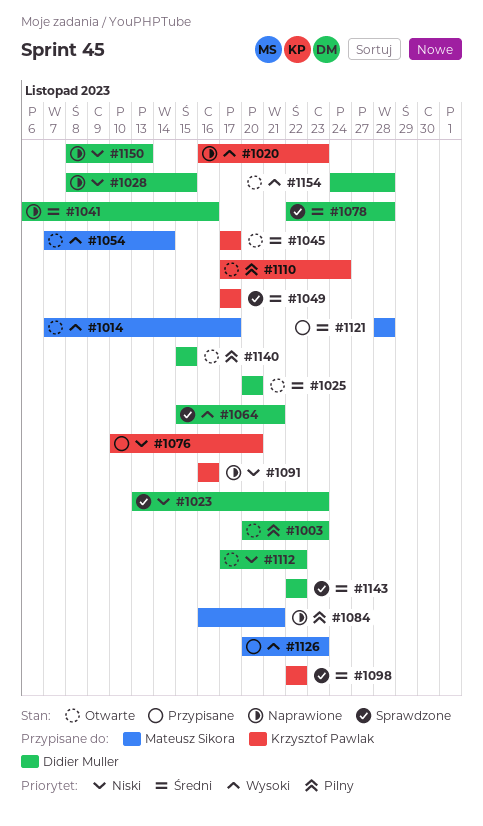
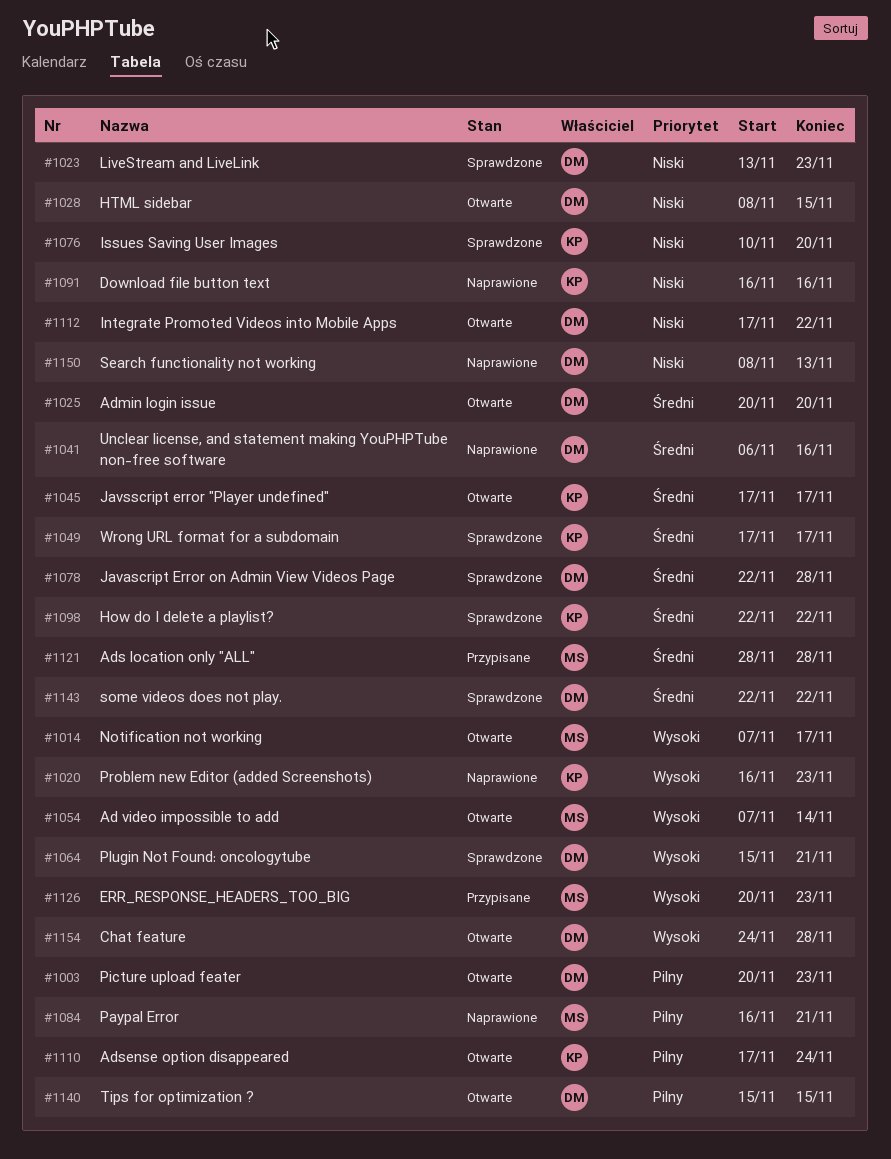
#1028, status: Naprawione -> Otwarte
#1076, status: Przypisane -> Sprawdzone

